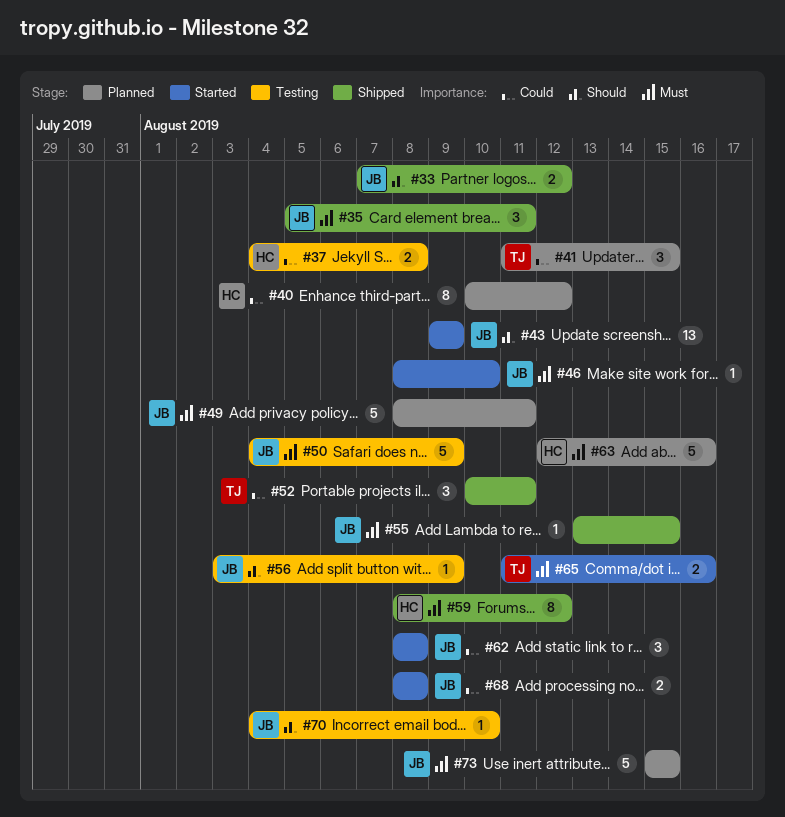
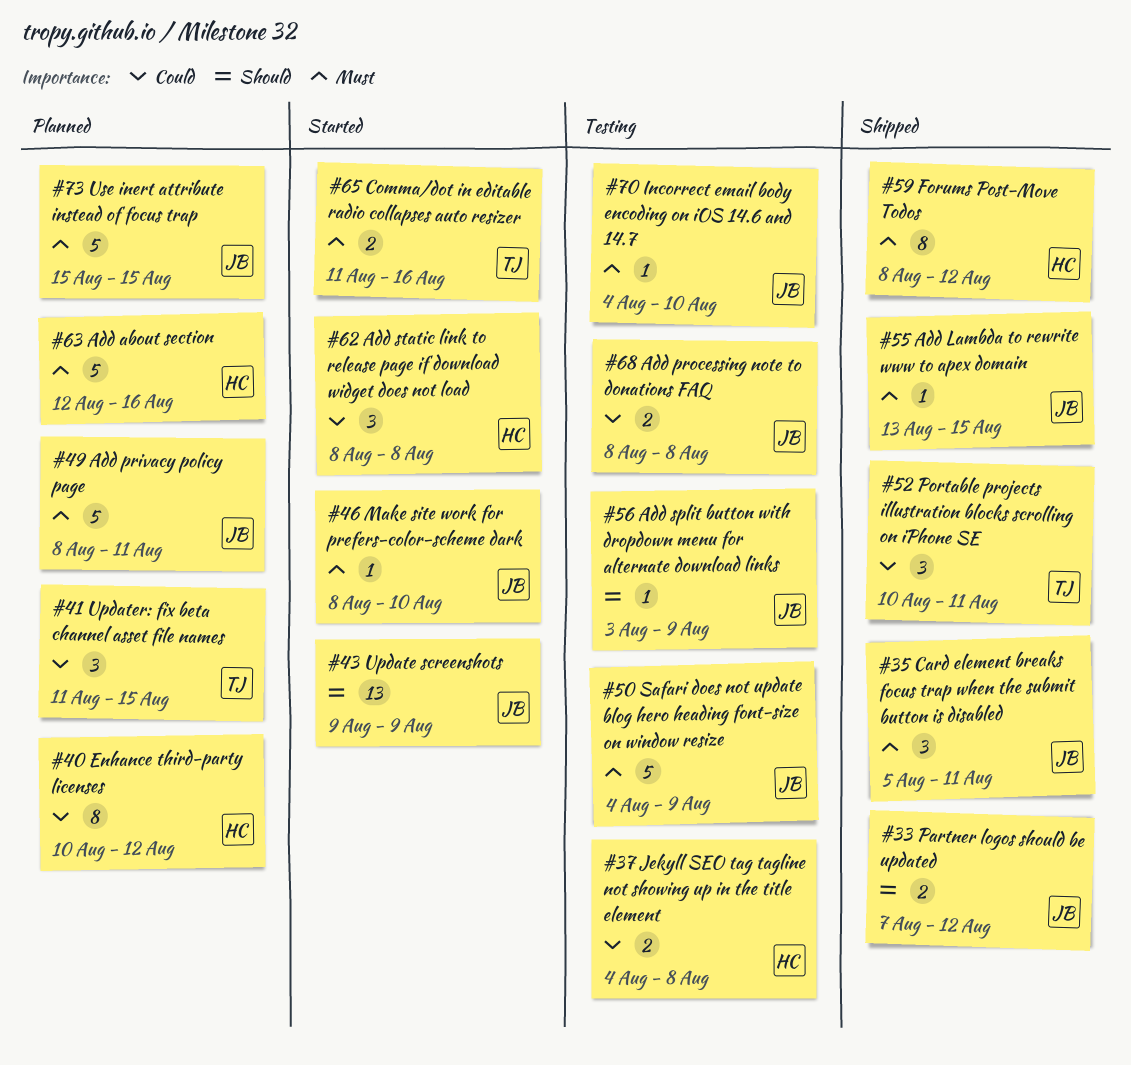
#62, owner: JB -> HC
#68, status: Started -> Testing
#70, priority: Should -> Must

